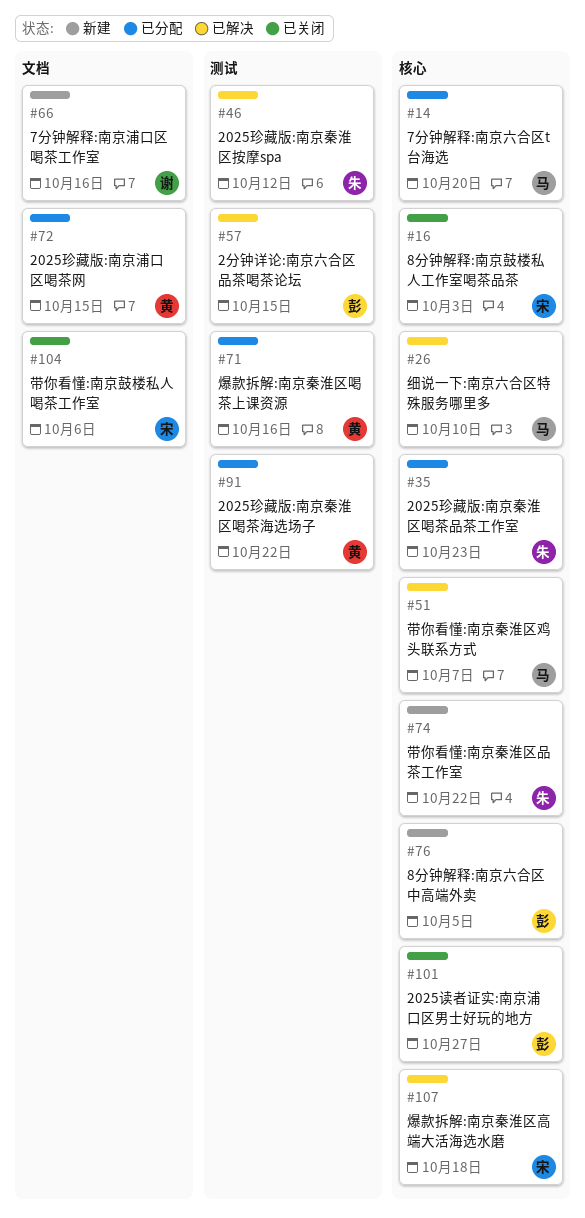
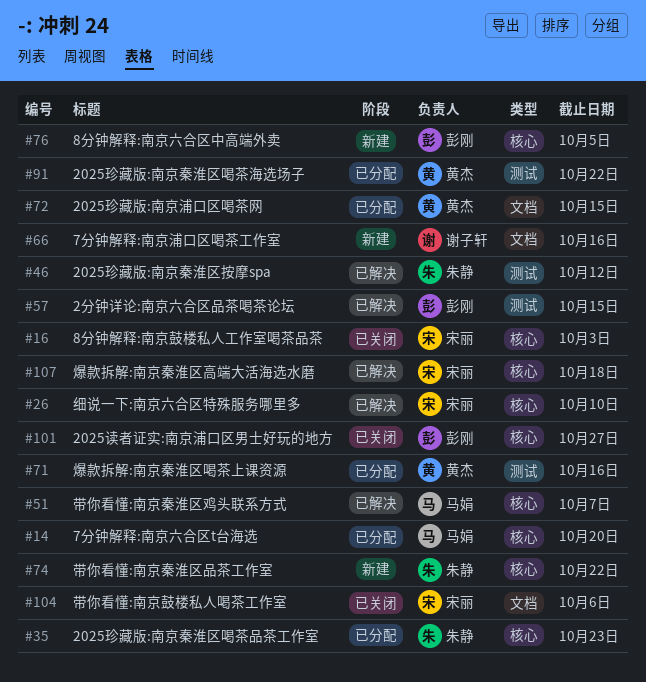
#26, owner: 马娟 -> 宋丽

